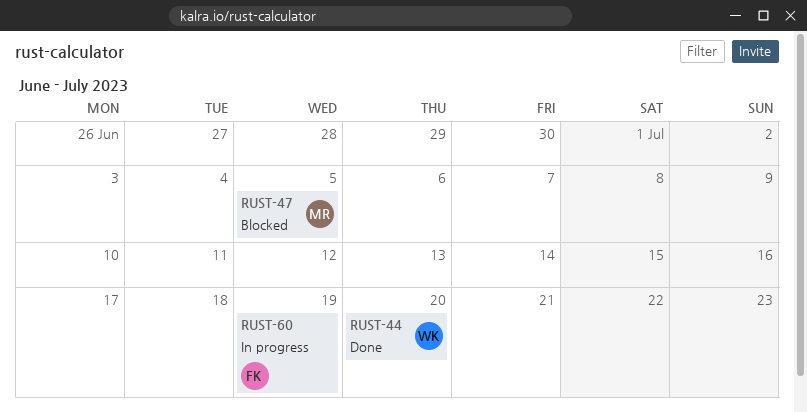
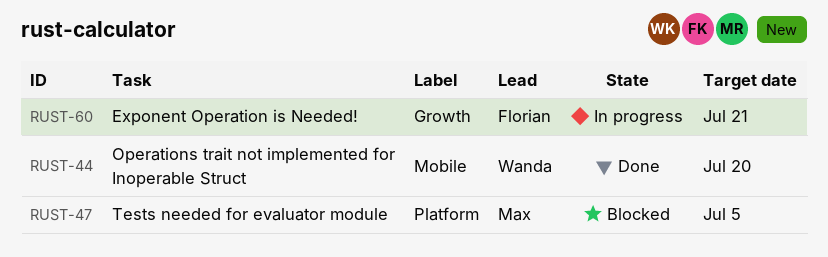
RUST-60, due: Jul 19 -> Jul 21

